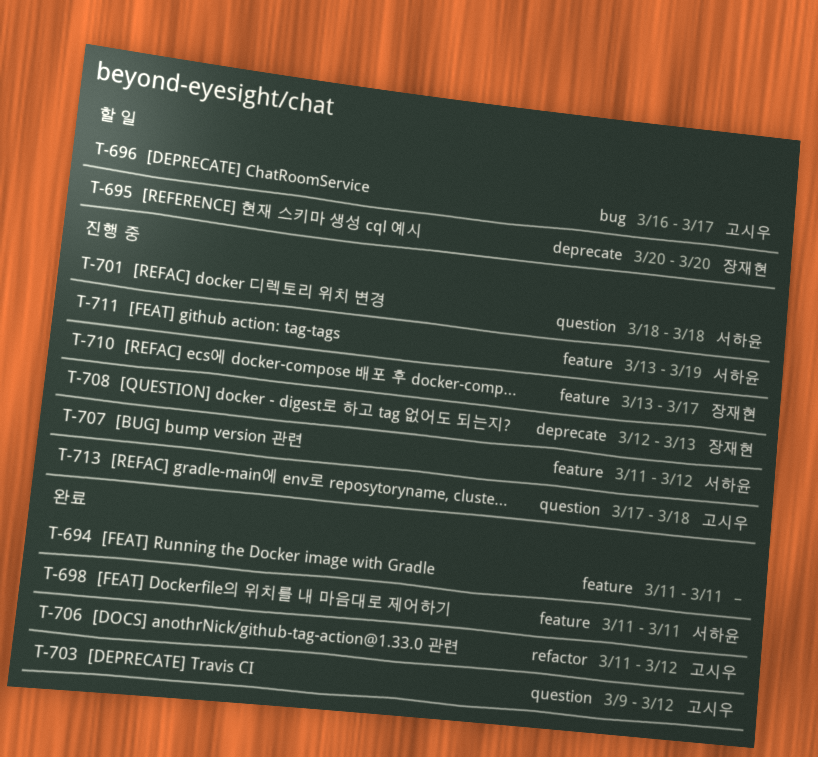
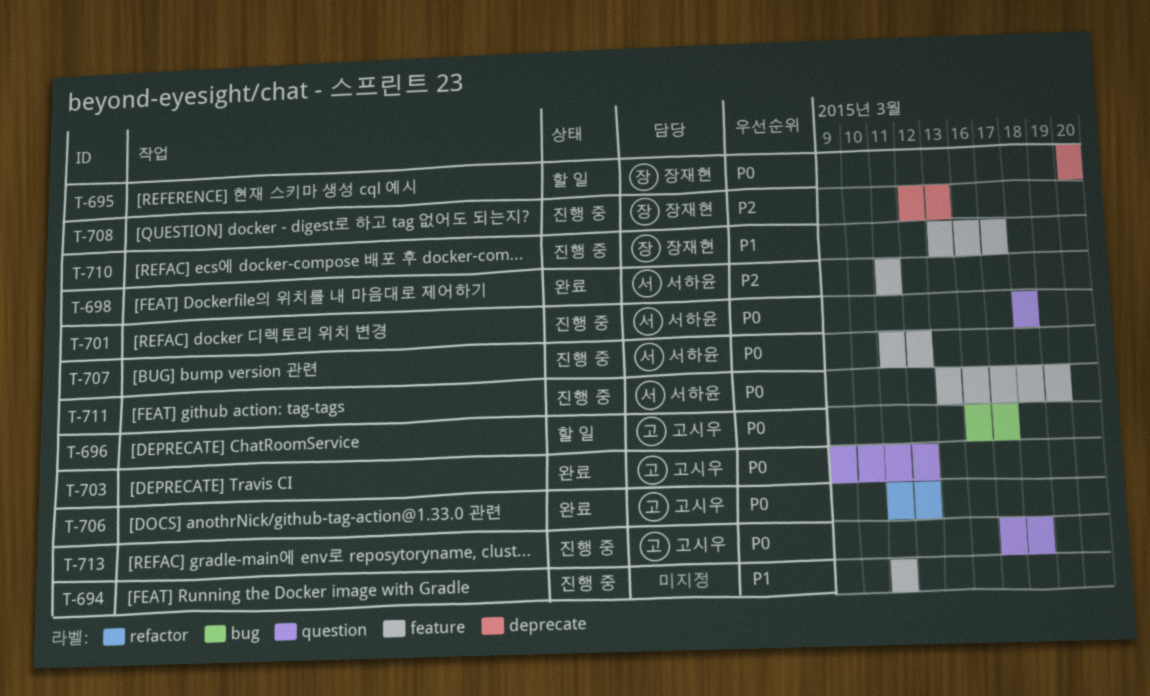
T-694, status: 완료 -> 진행 중

